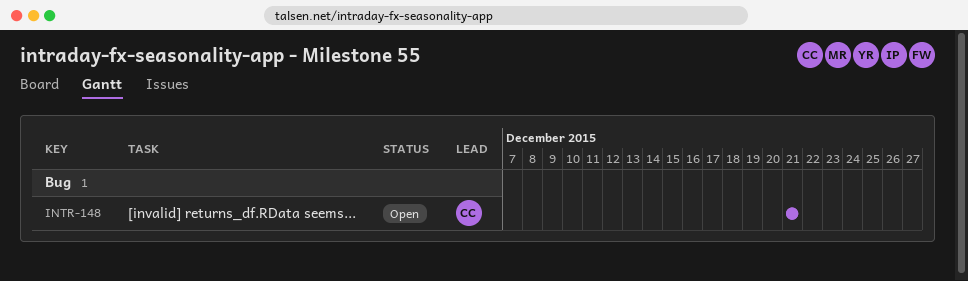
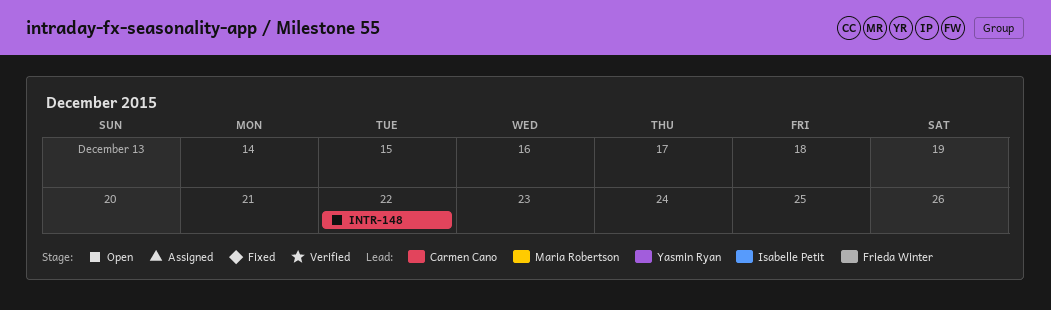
INTR-148, start: Dec 21 -> Dec 22
INTR-148, due: Dec 21 -> Dec 22

